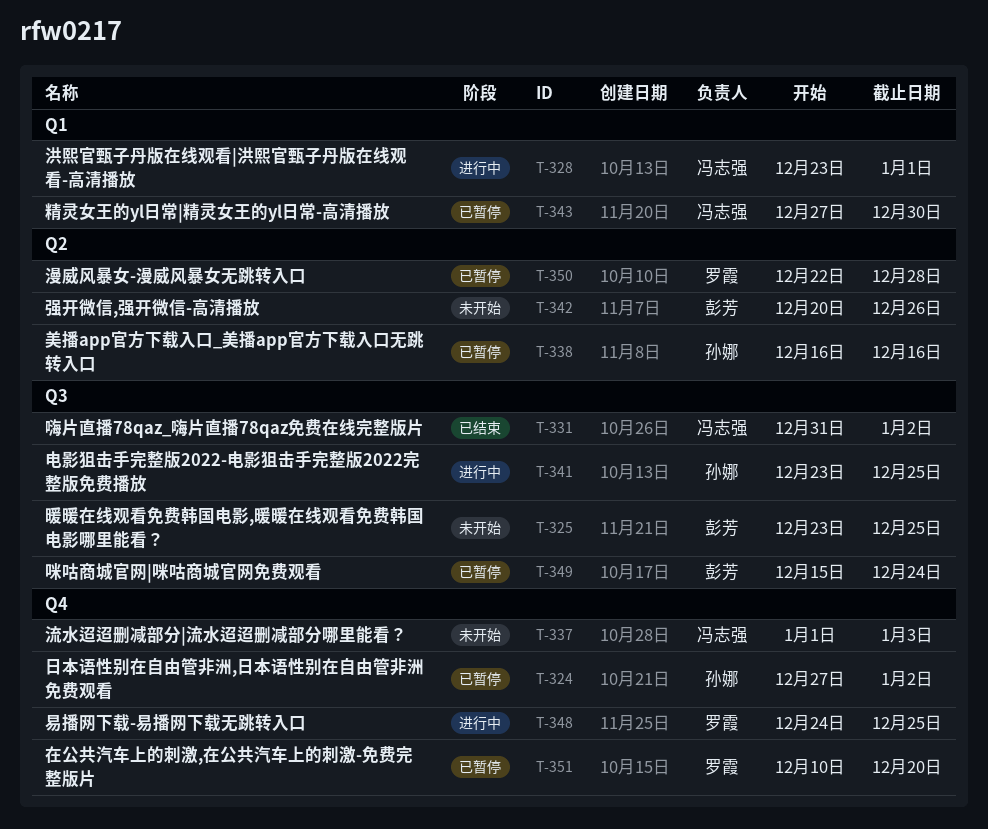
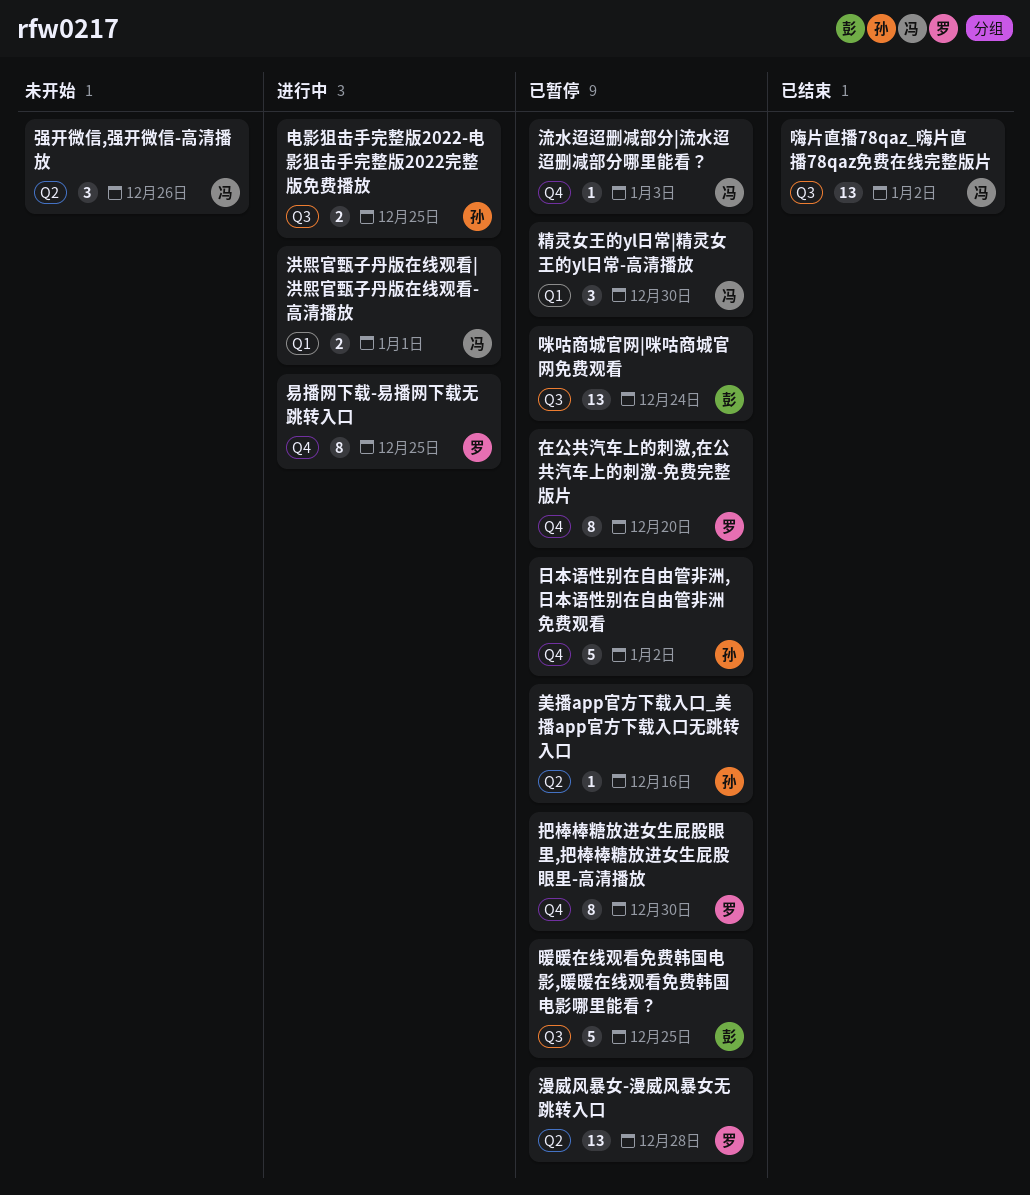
强开微信,强开微信-高清播放, owner: 彭芳 -> 冯志强
把棒棒糖放进女生屁股眼里,把棒棒糖放进女生屁股眼里-高清播放: none -> present
暖暖在线观看免费韩国电影,暖暖在线观看免费韩国电影哪里能看？, status: 未开始 -> 已暂停
流水迢迢删减部分|流水迢迢删减部分哪里能看？, status: 未开始 -> 已暂停

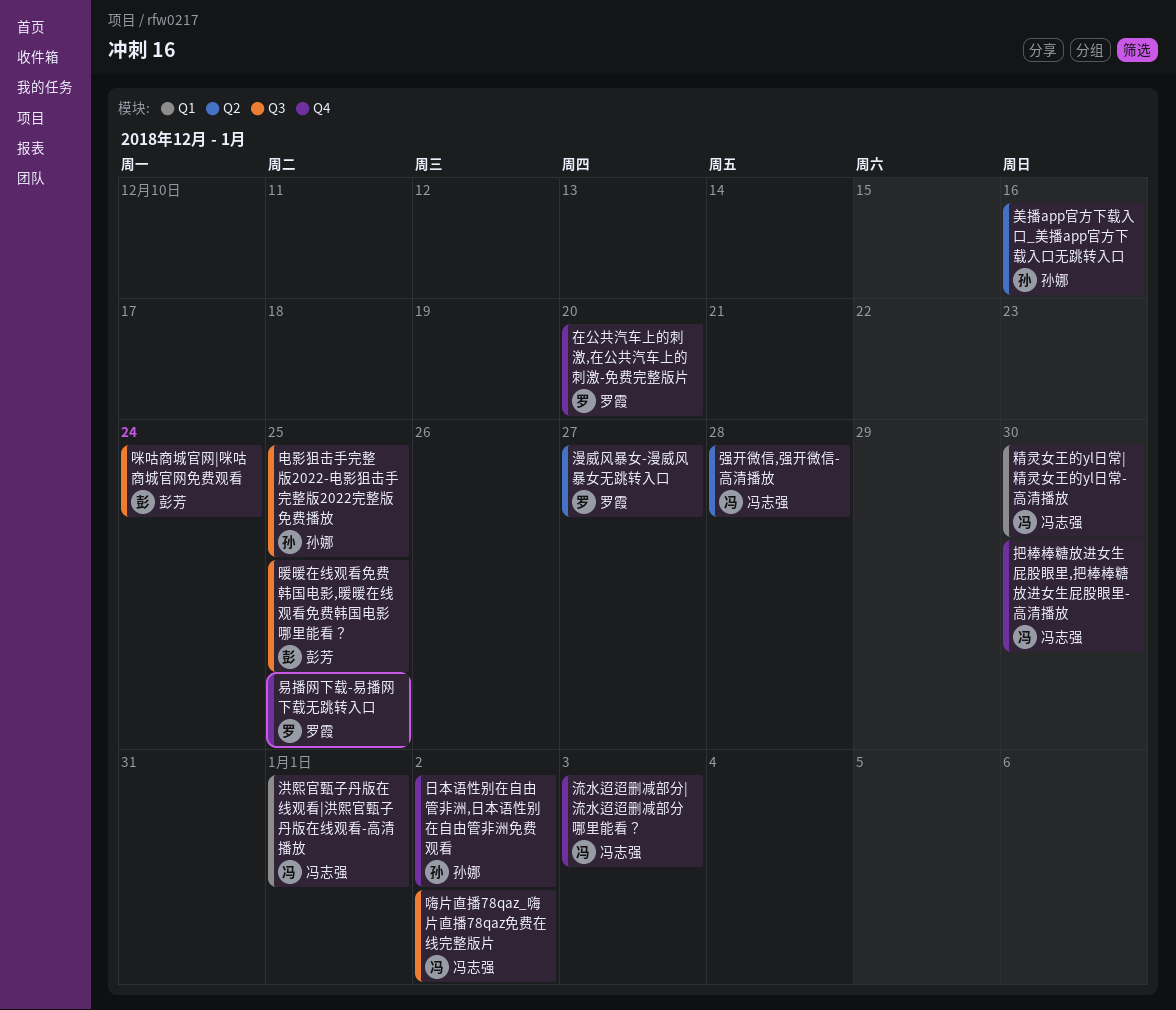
强开微信,强开微信-高清播放, due: Dec 26 -> Dec 28
把棒棒糖放进女生屁股眼里,把棒棒糖放进女生屁股眼里-高清播放, owner: 罗霞 -> 冯志强
漫威风暴女-漫威风暴女无跳转入口, due: Dec 28 -> Dec 27

